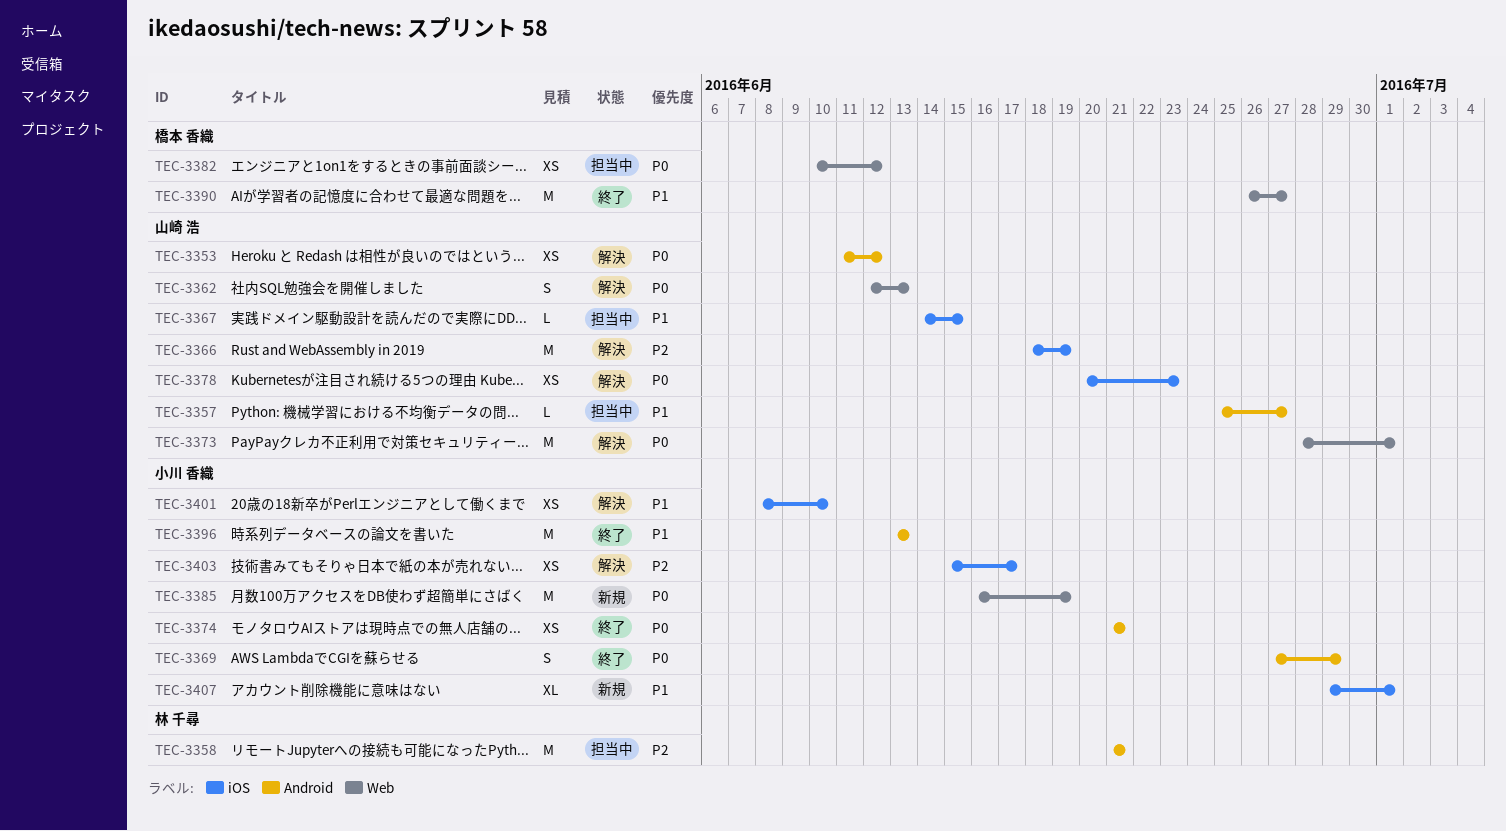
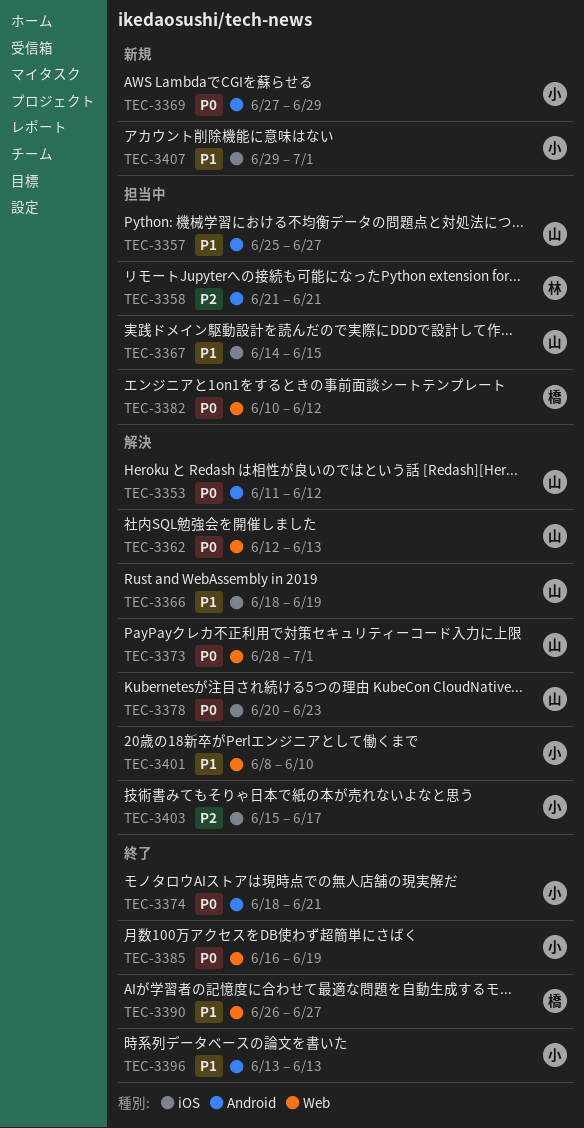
TEC-3366, priority: P2 -> P1
TEC-3369, status: 終了 -> 新規
TEC-3374, start: Jun 21 -> Jun 18
TEC-3385, status: 新規 -> 終了
TEC-3401, label: iOS -> Web

